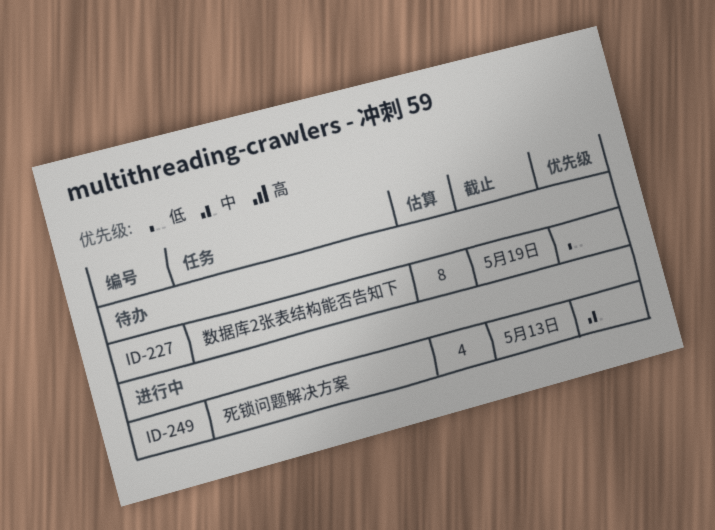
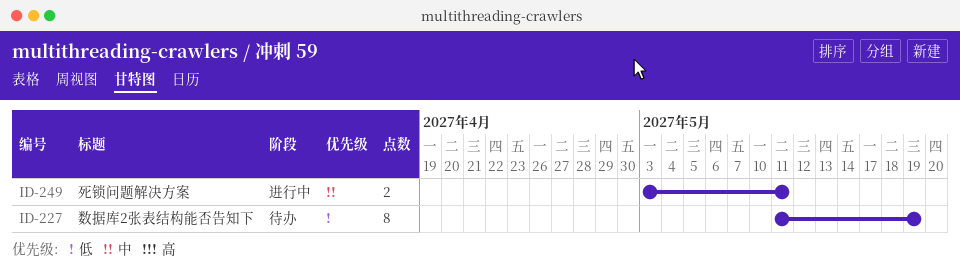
ID-249, estimate: 4 -> 2
ID-249, due: May 13 -> May 11

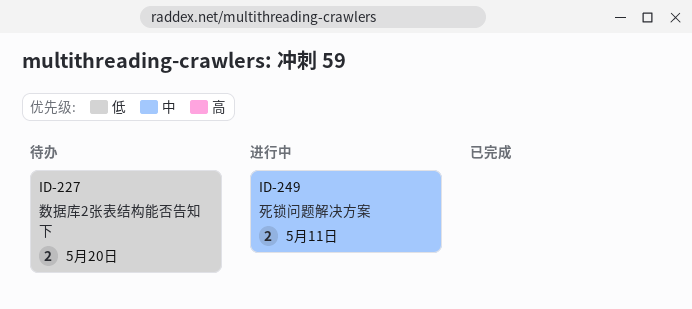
ID-227, estimate: 8 -> 2
ID-227, due: May 19 -> May 20

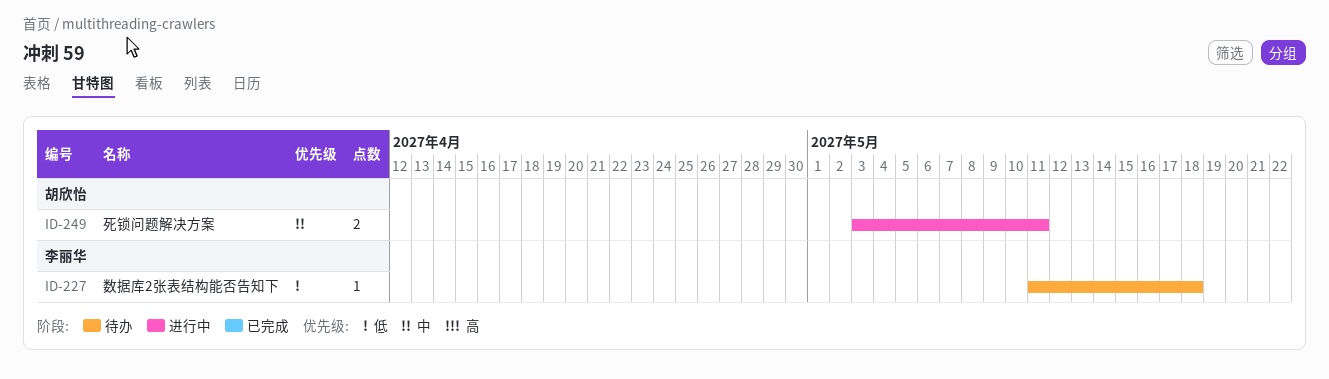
ID-227, estimate: 2 -> 1
ID-227, due: May 20 -> May 18

